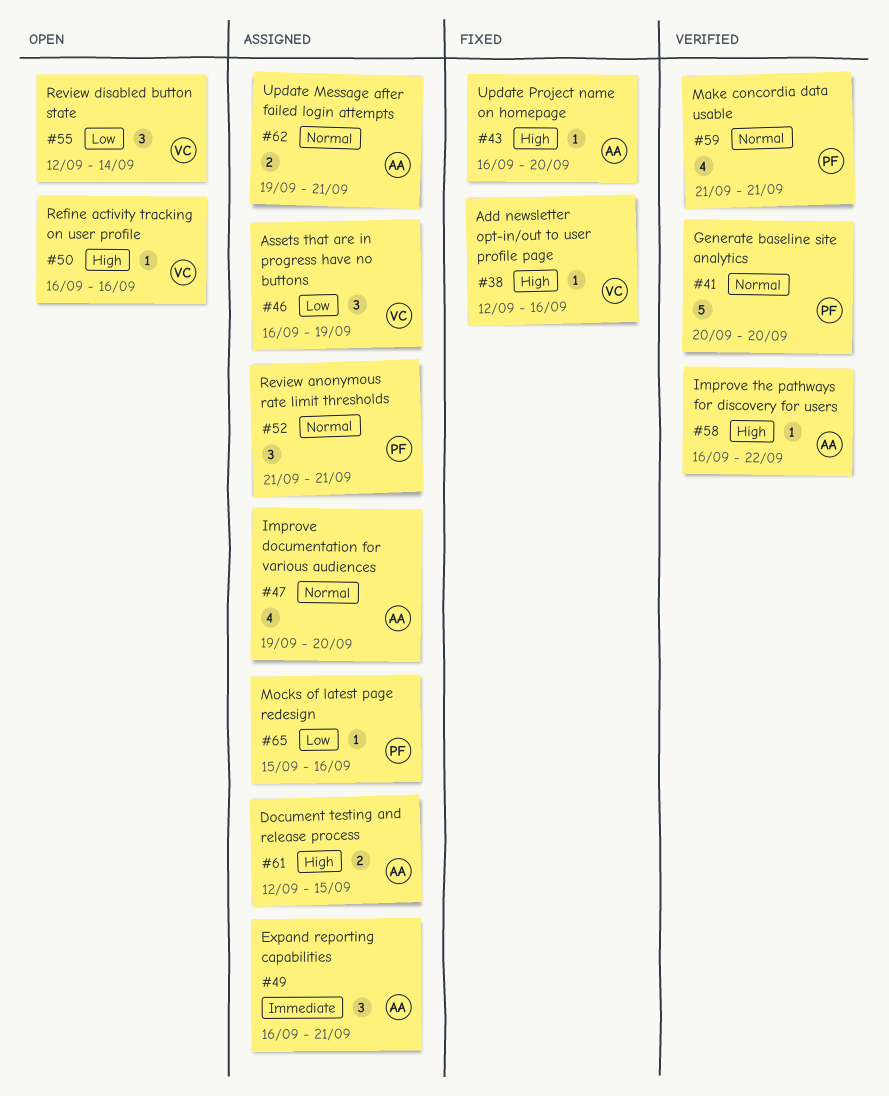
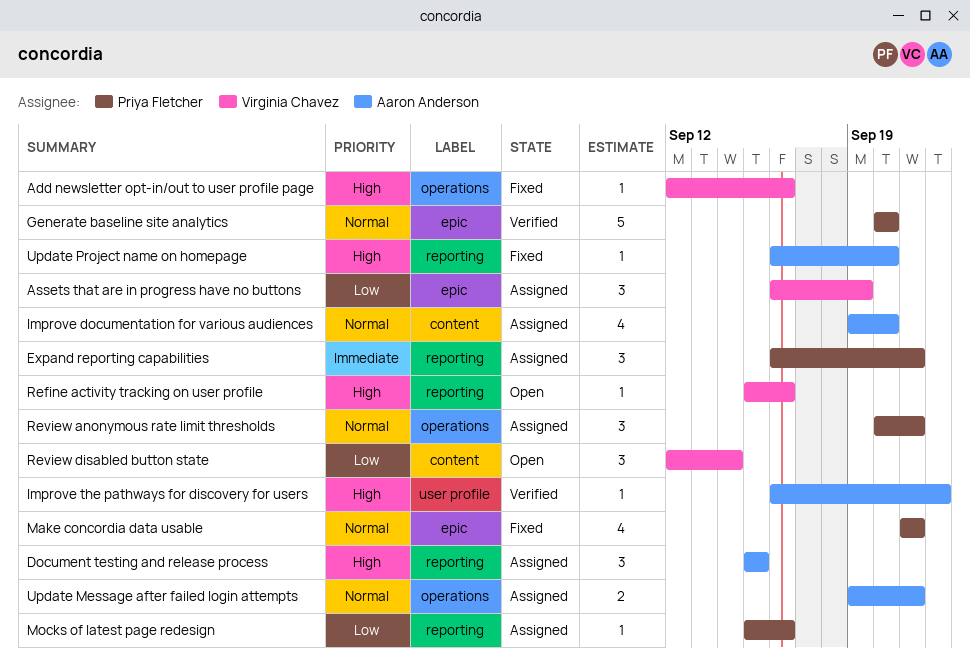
Document testing and release process, estimate: 2 -> 3
Document testing and release process, start: Sep 12 -> Sep 15
Expand reporting capabilities, owner: Aaron Anderson -> Priya Fletcher
Make concordia data usable, status: Verified -> Fixed
Refine activity tracking on user profile, start: Sep 16 -> Sep 15
Review anonymous rate limit thresholds, start: Sep 21 -> Sep 20

